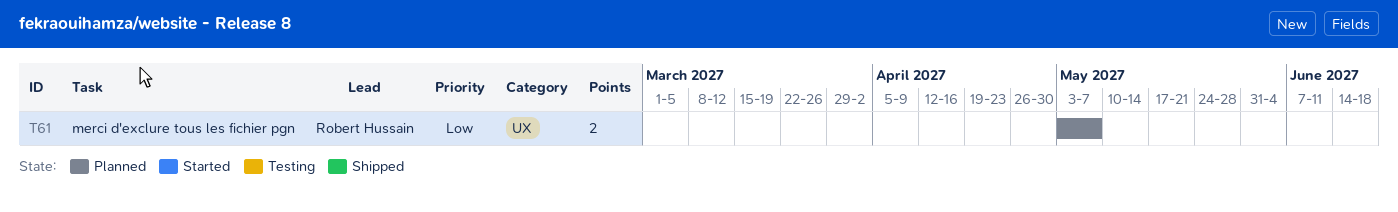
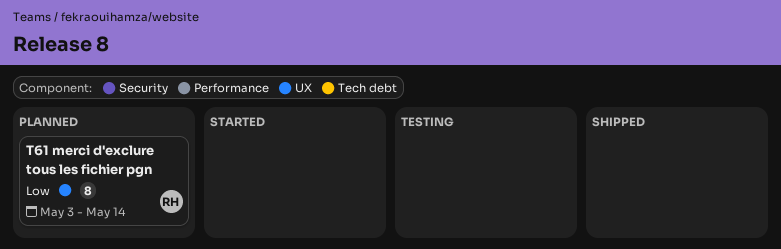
T61, estimate: 2 -> 8
T61, due: May 7 -> May 14

